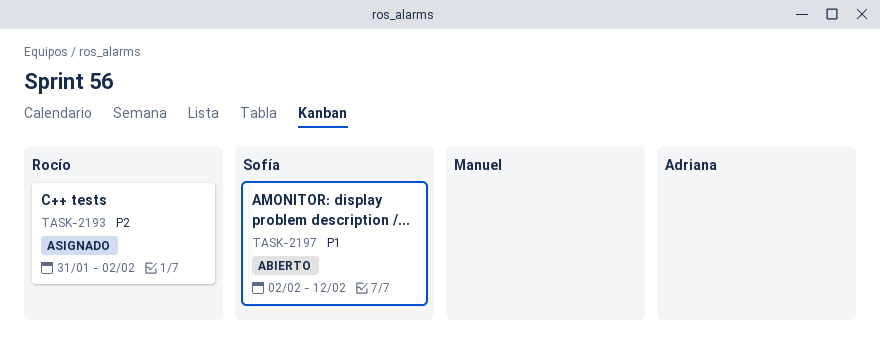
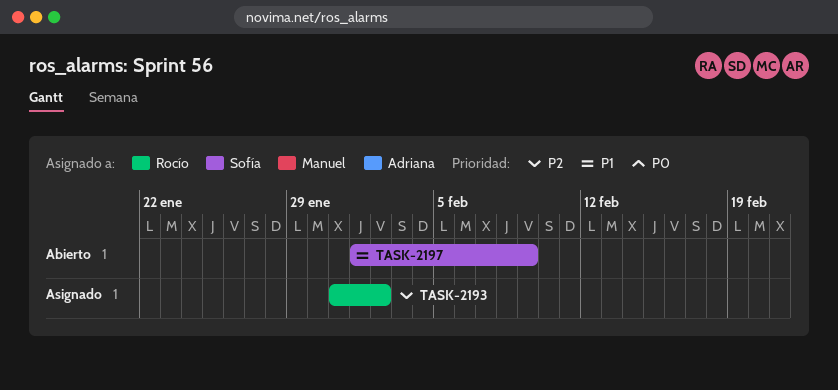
TASK-2197, start: Feb 2 -> Feb 1
TASK-2197, due: Feb 12 -> Feb 9

